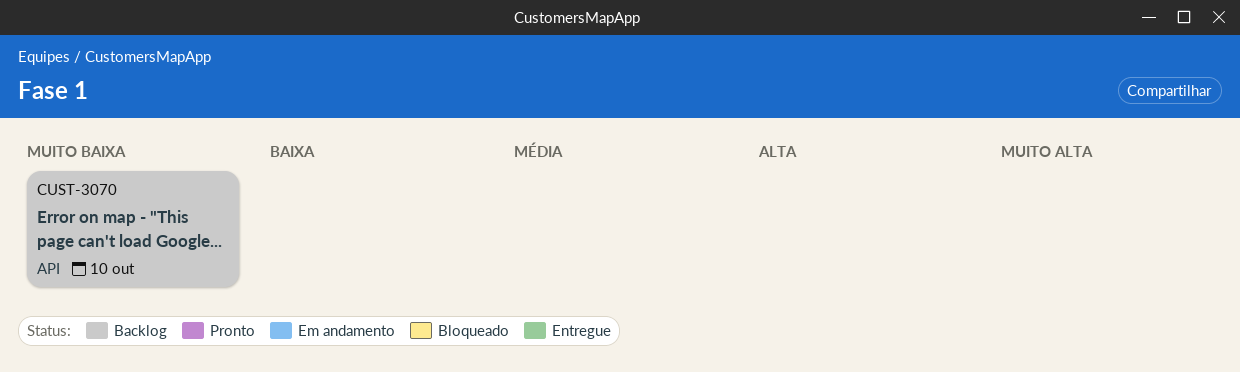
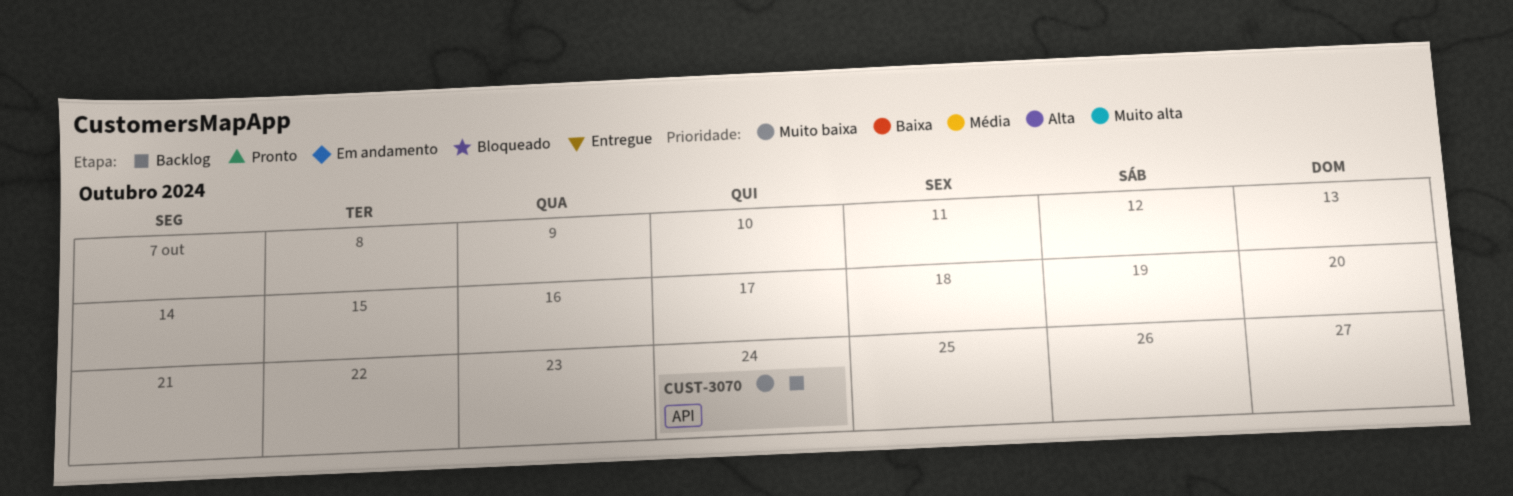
CUST-3070, due: Oct 10 -> Oct 24

